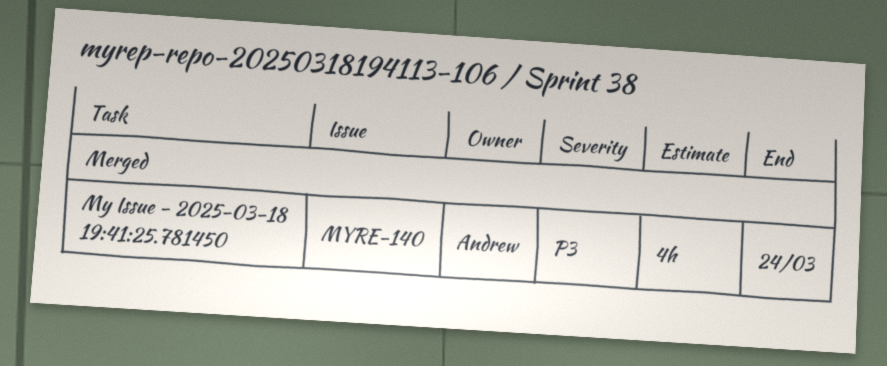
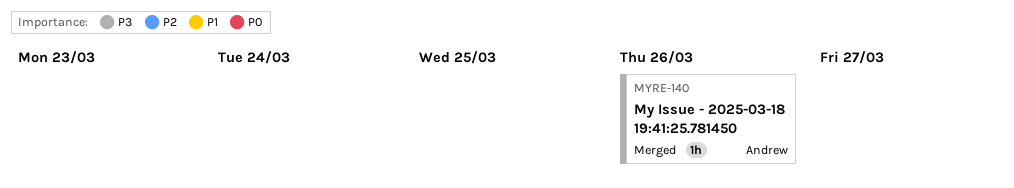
MYRE-140, estimate: 4h -> 1h
MYRE-140, due: Mar 24 -> Mar 26

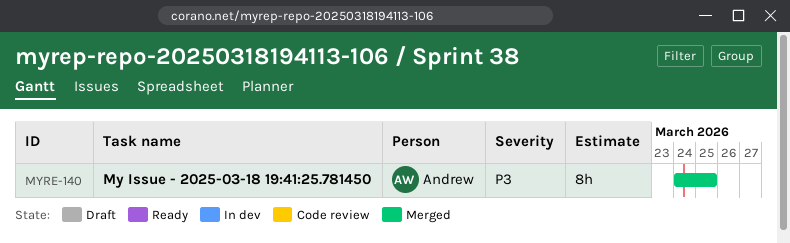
MYRE-140, estimate: 1h -> 8h
MYRE-140, due: Mar 26 -> Mar 25

